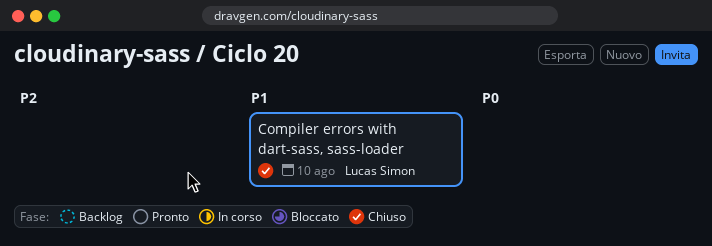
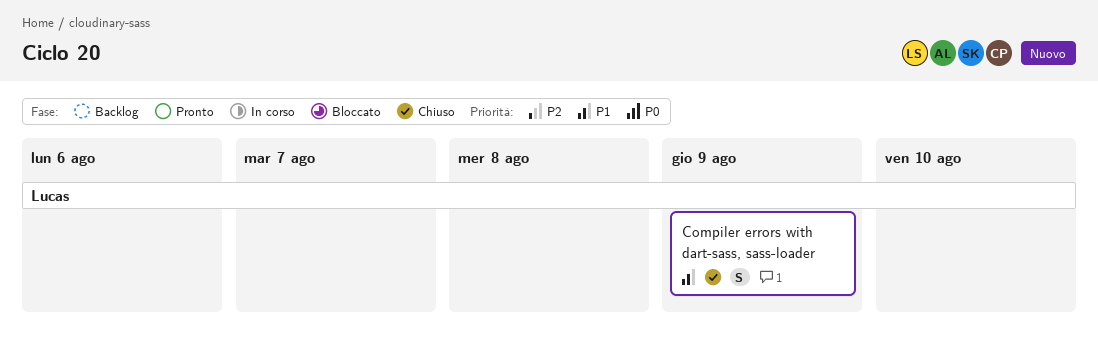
Compiler errors with dart-sass, sass-loader, due: Aug 10 -> Aug 9

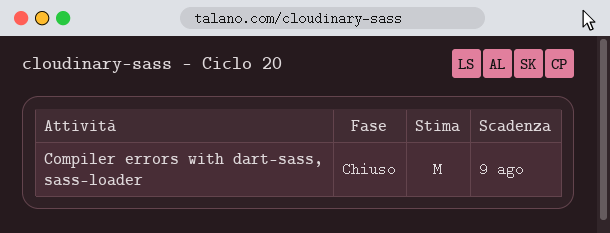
Compiler errors with dart-sass, sass-loader, estimate: S -> M

